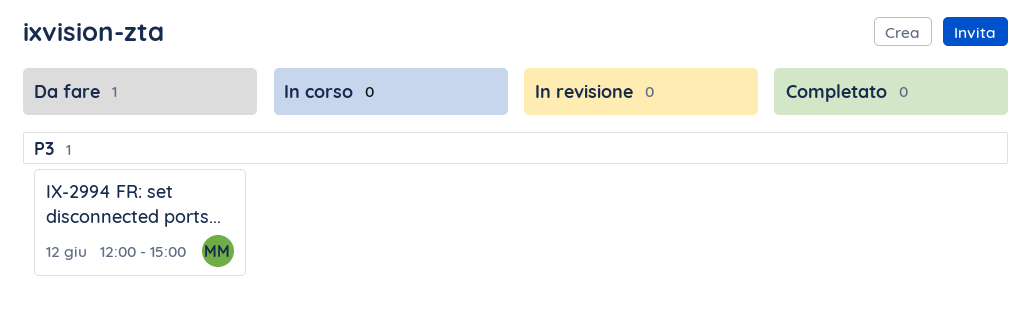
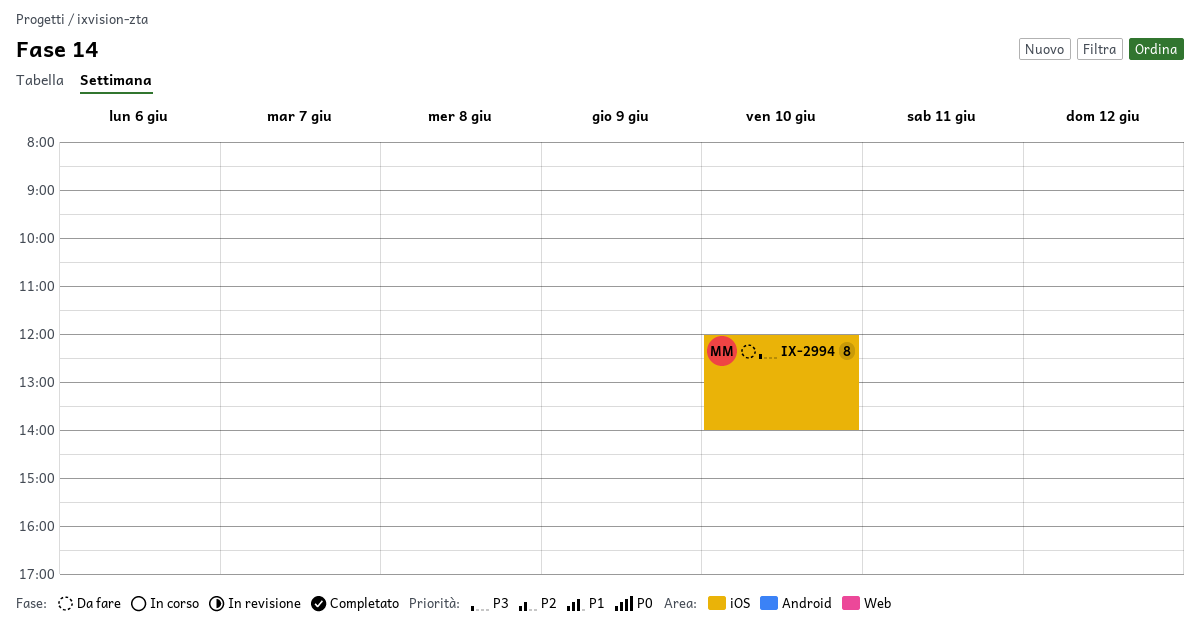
IX-2994, day: Jun 12 -> Jun 10
IX-2994, ends: 15:00 -> 14:00

